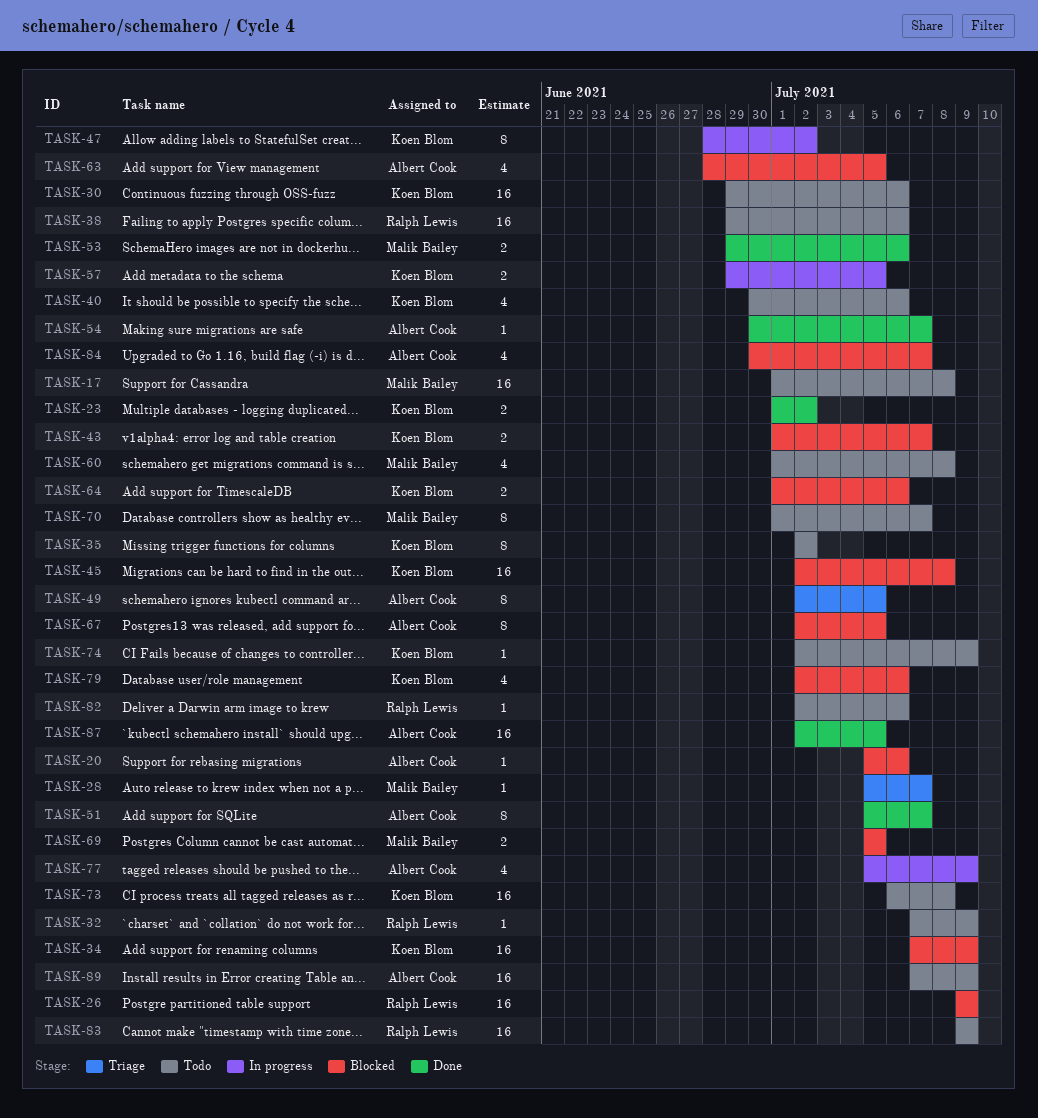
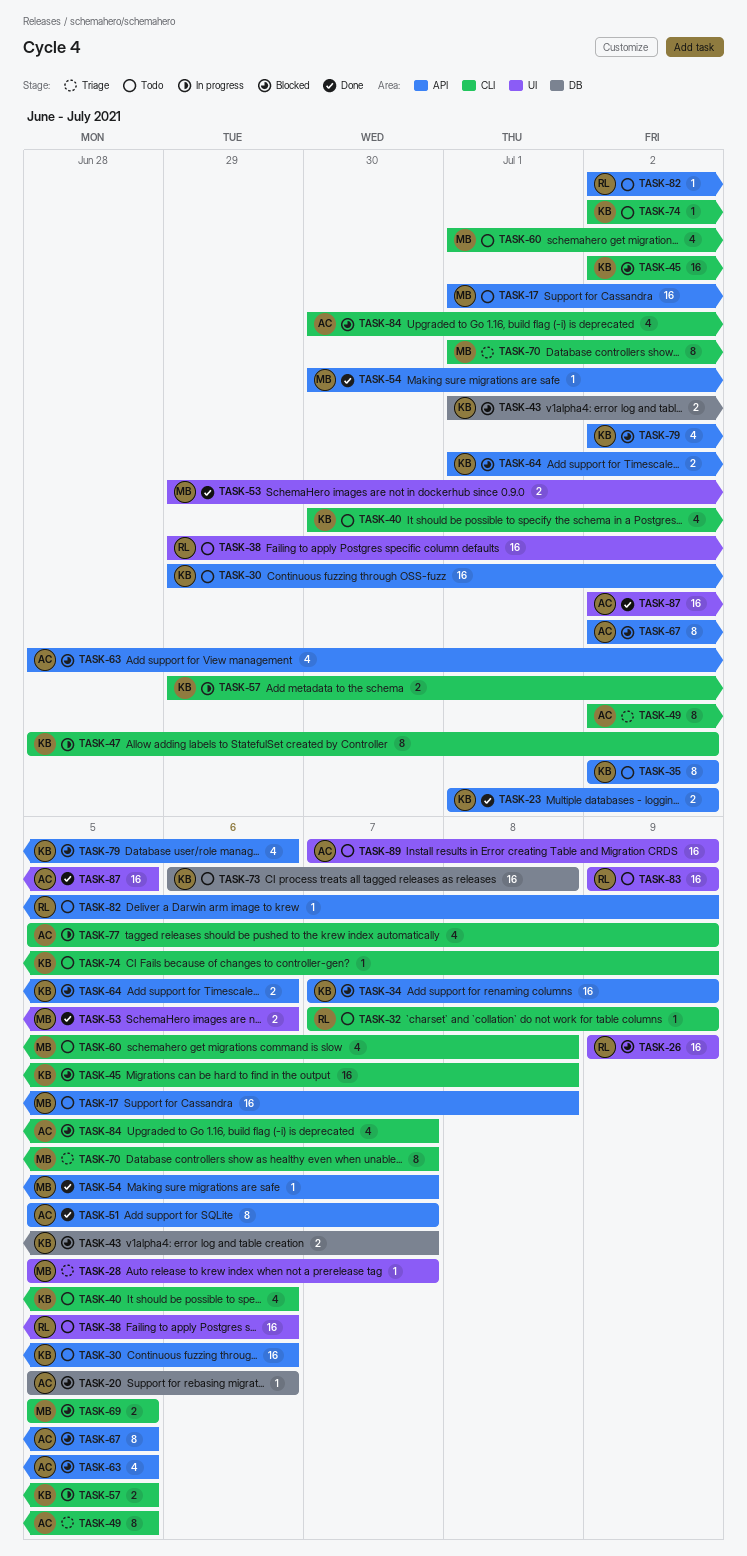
TASK-54, owner: Albert Cook -> Malik Bailey
TASK-70, status: Todo -> Triage
TASK-82, due: Jul 6 -> Jul 9

